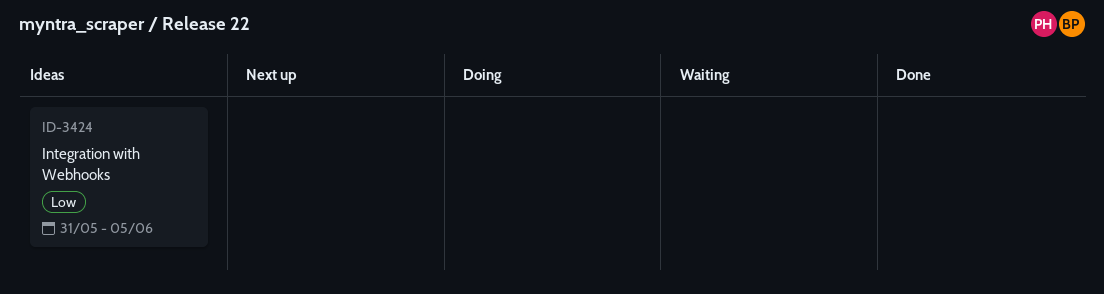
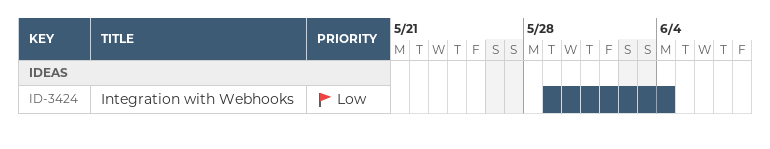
ID-3424, start: May 31 -> May 29
ID-3424, due: Jun 5 -> Jun 4

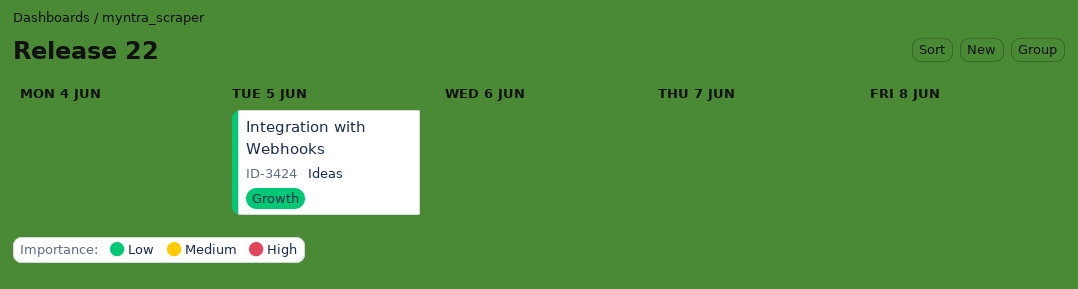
ID-3424, due: Jun 4 -> Jun 5

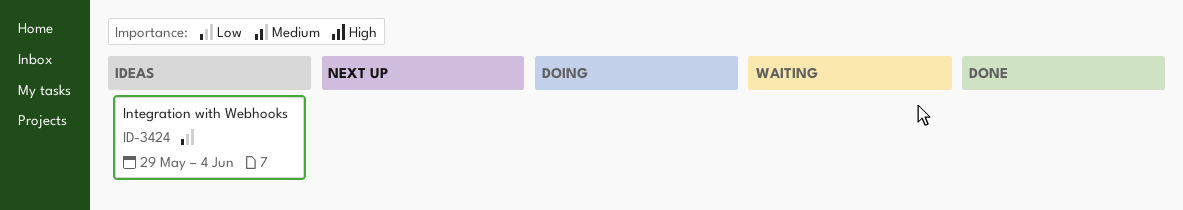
ID-3424, due: Jun 5 -> Jun 4

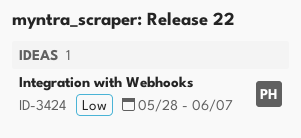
ID-3424, start: May 29 -> May 28
ID-3424, due: Jun 4 -> Jun 7

